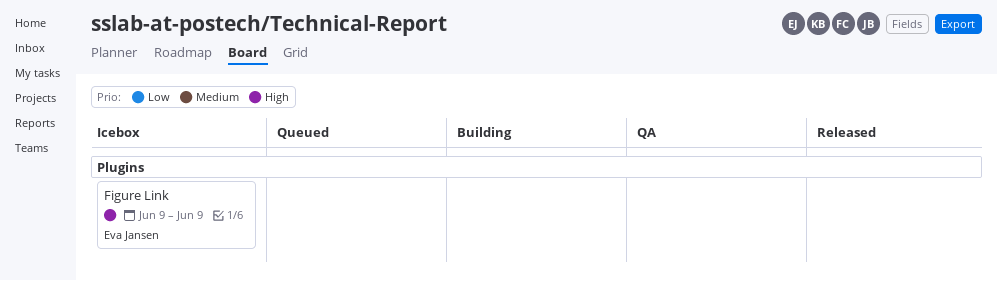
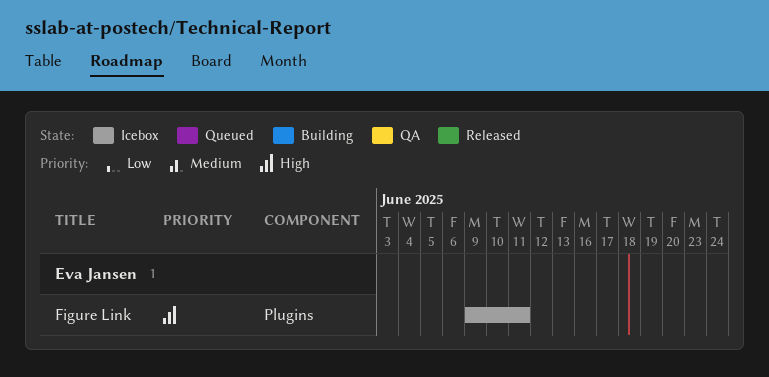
Figure Link, due: Jun 9 -> Jun 11

